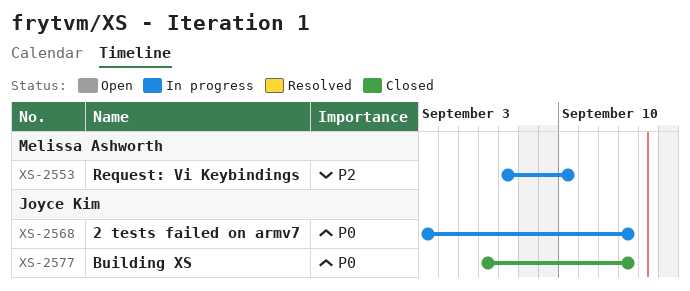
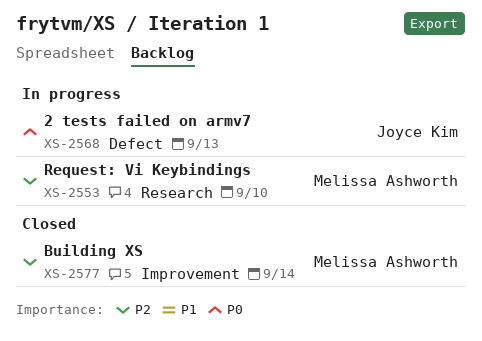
XS-2577, owner: Joyce Kim -> Melissa Ashworth
XS-2577, priority: P0 -> P2
XS-2577, due: Sep 13 -> Sep 14

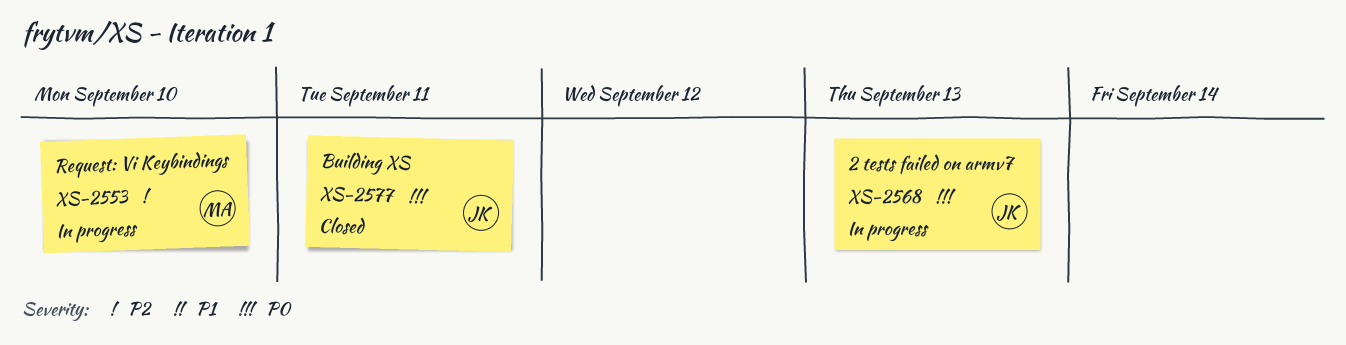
XS-2577, owner: Melissa Ashworth -> Joyce Kim
XS-2577, priority: P2 -> P0
XS-2577, due: Sep 14 -> Sep 11

